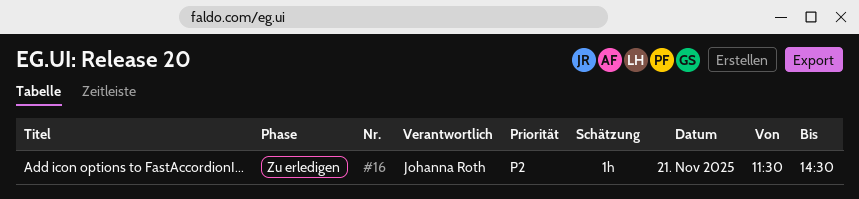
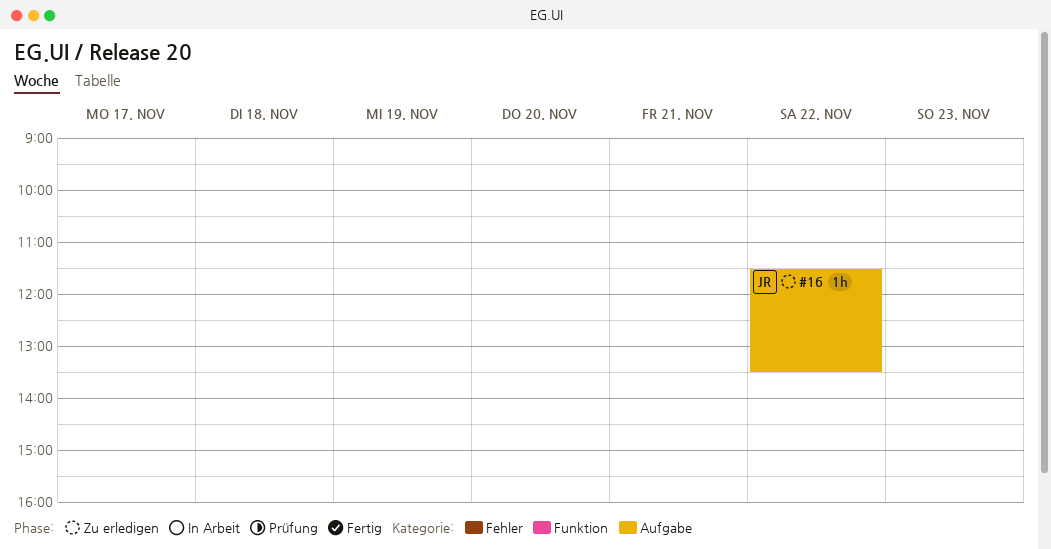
#16, day: Nov 21 -> Nov 22
#16, ends: 14:30 -> 13:30

